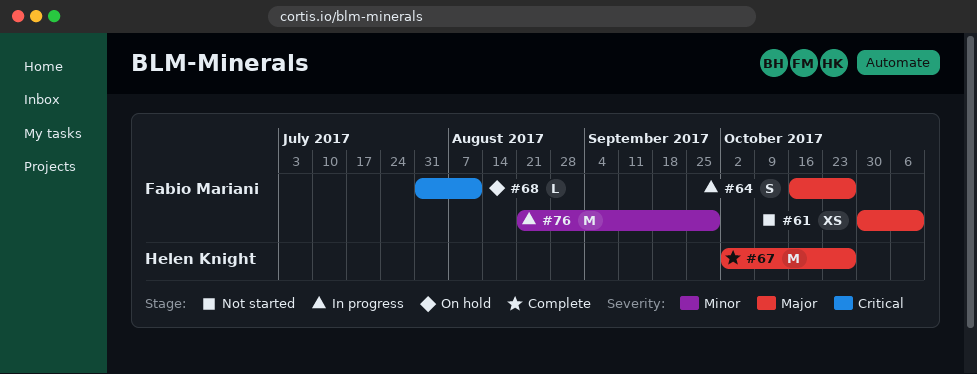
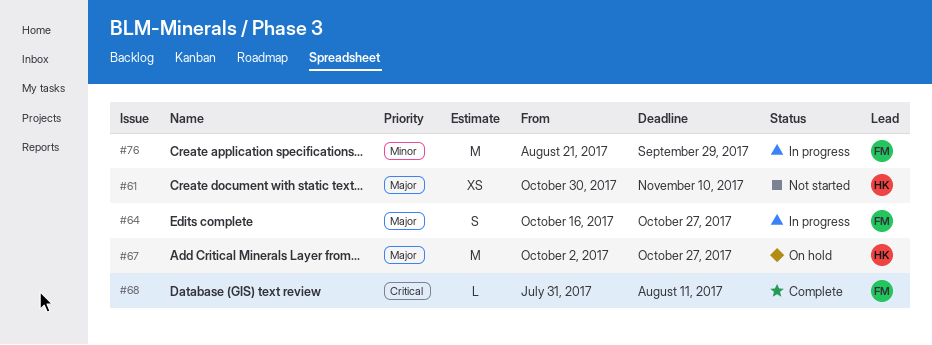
#61, owner: Fabio Mariani -> Helen Knight
#67, status: Complete -> On hold
#68, status: On hold -> Complete

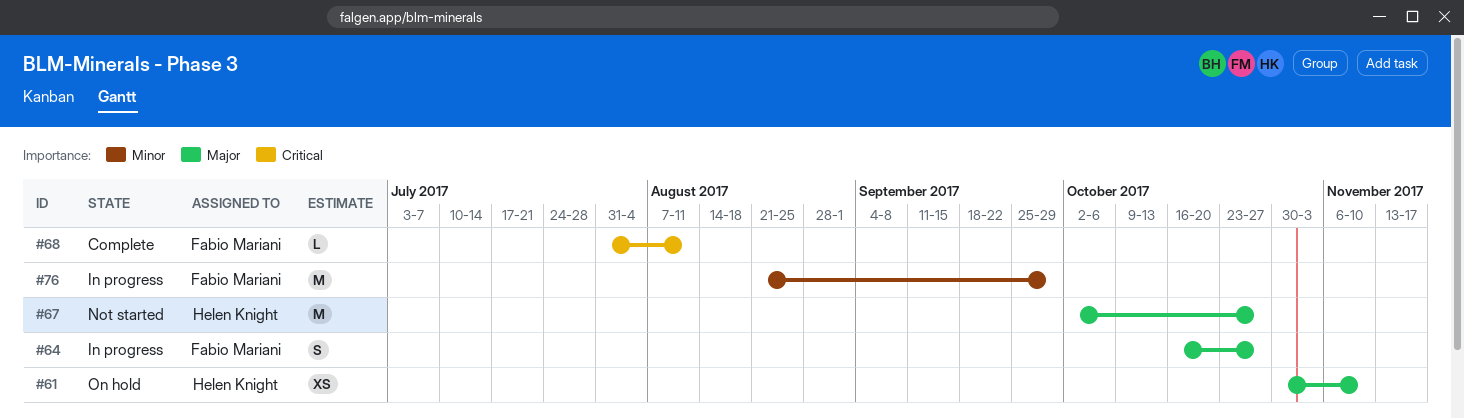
#61, status: Not started -> On hold
#67, status: On hold -> Not started

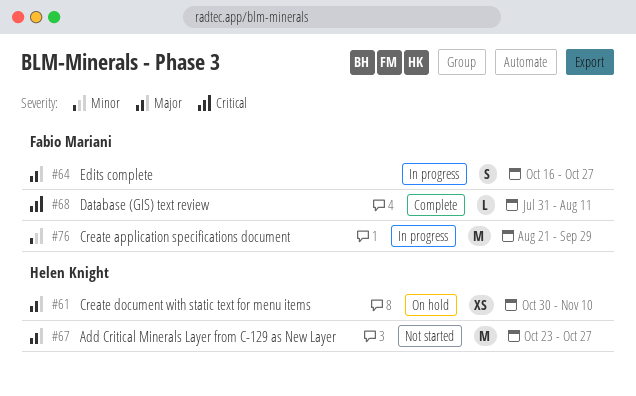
#67, start: Oct 2 -> Oct 23

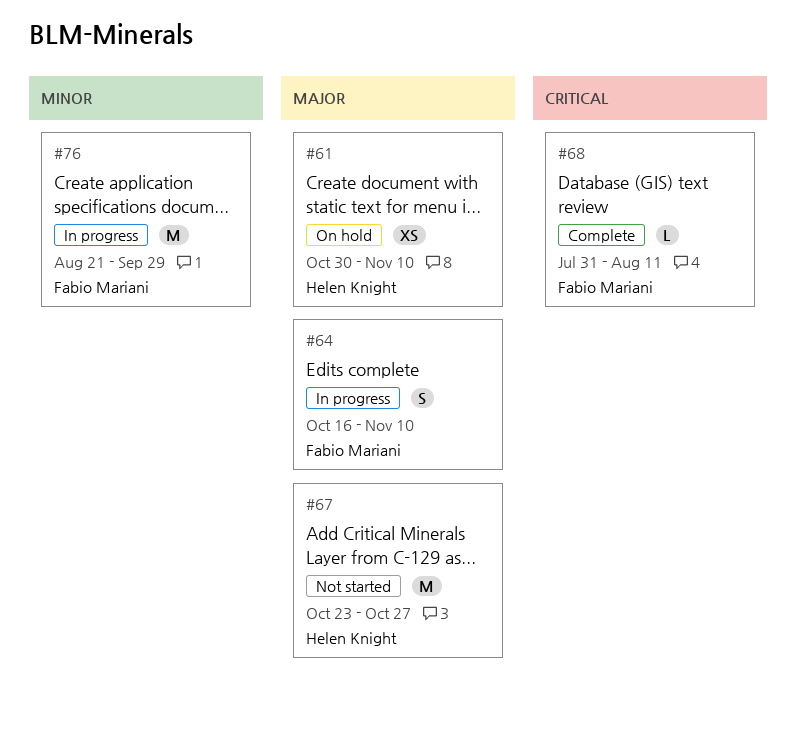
#64, due: Oct 27 -> Nov 10

